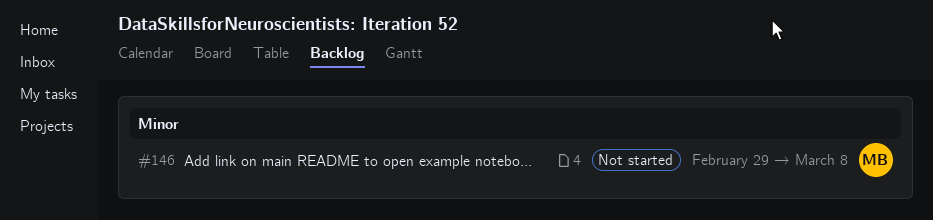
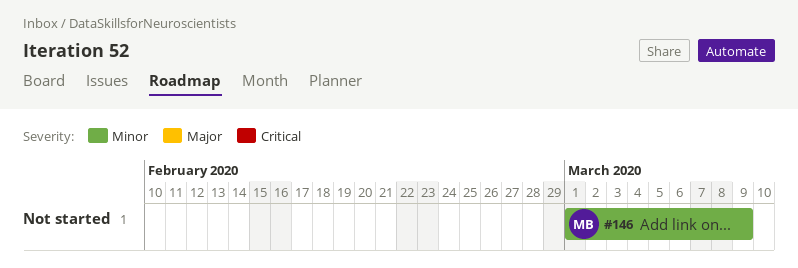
#146, start: Feb 29 -> Mar 1
#146, due: Mar 8 -> Mar 9

